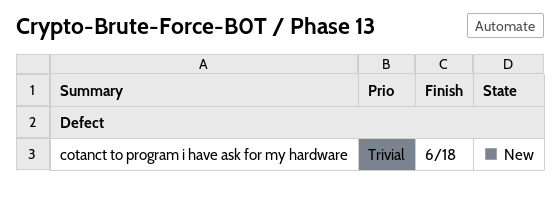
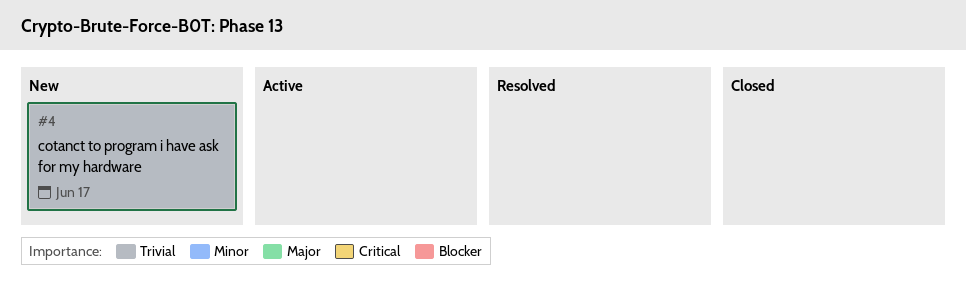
cotanct to program i have ask for my hardware, due: Jun 18 -> Jun 17

